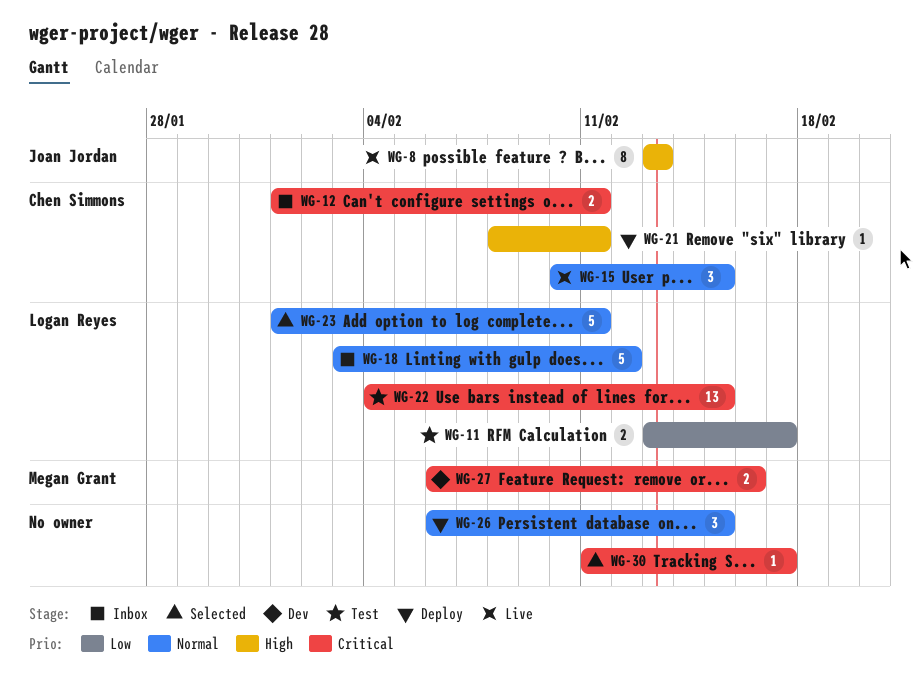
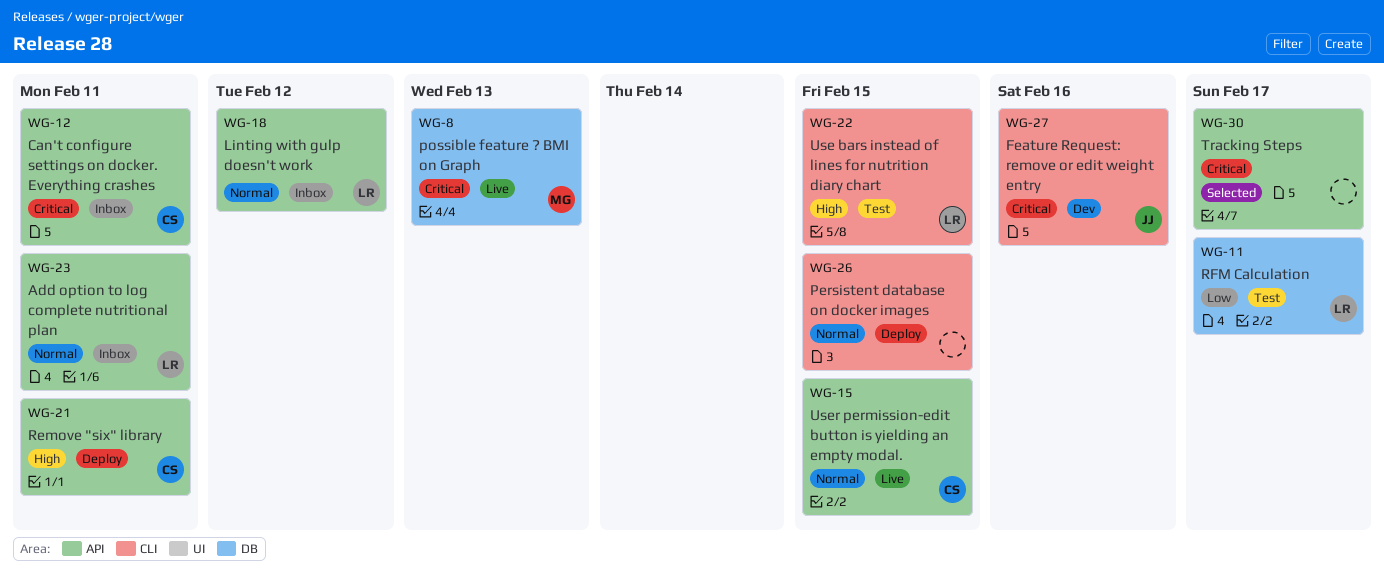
WG-8, owner: Joan Jordan -> Megan Grant
WG-8, priority: High -> Critical
WG-22, priority: Critical -> High
WG-23, status: Selected -> Inbox
WG-27, owner: Megan Grant -> Joan Jordan

